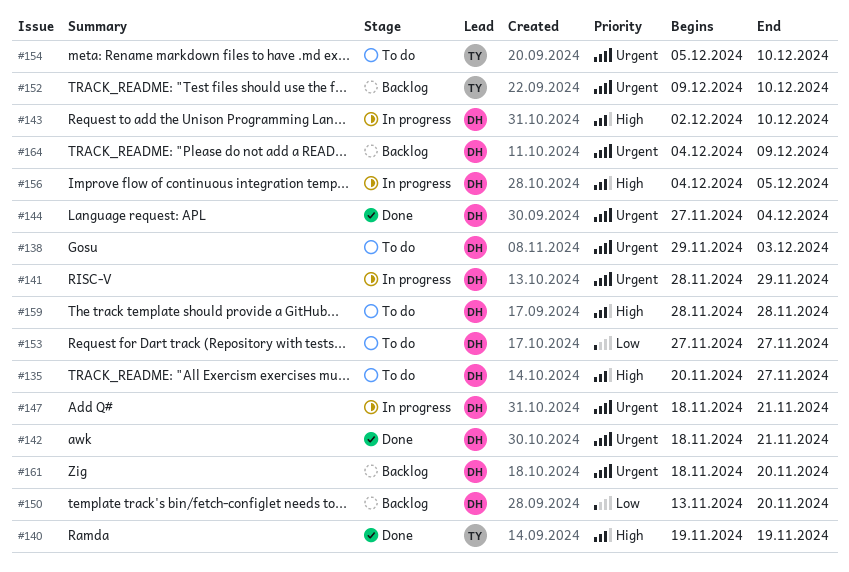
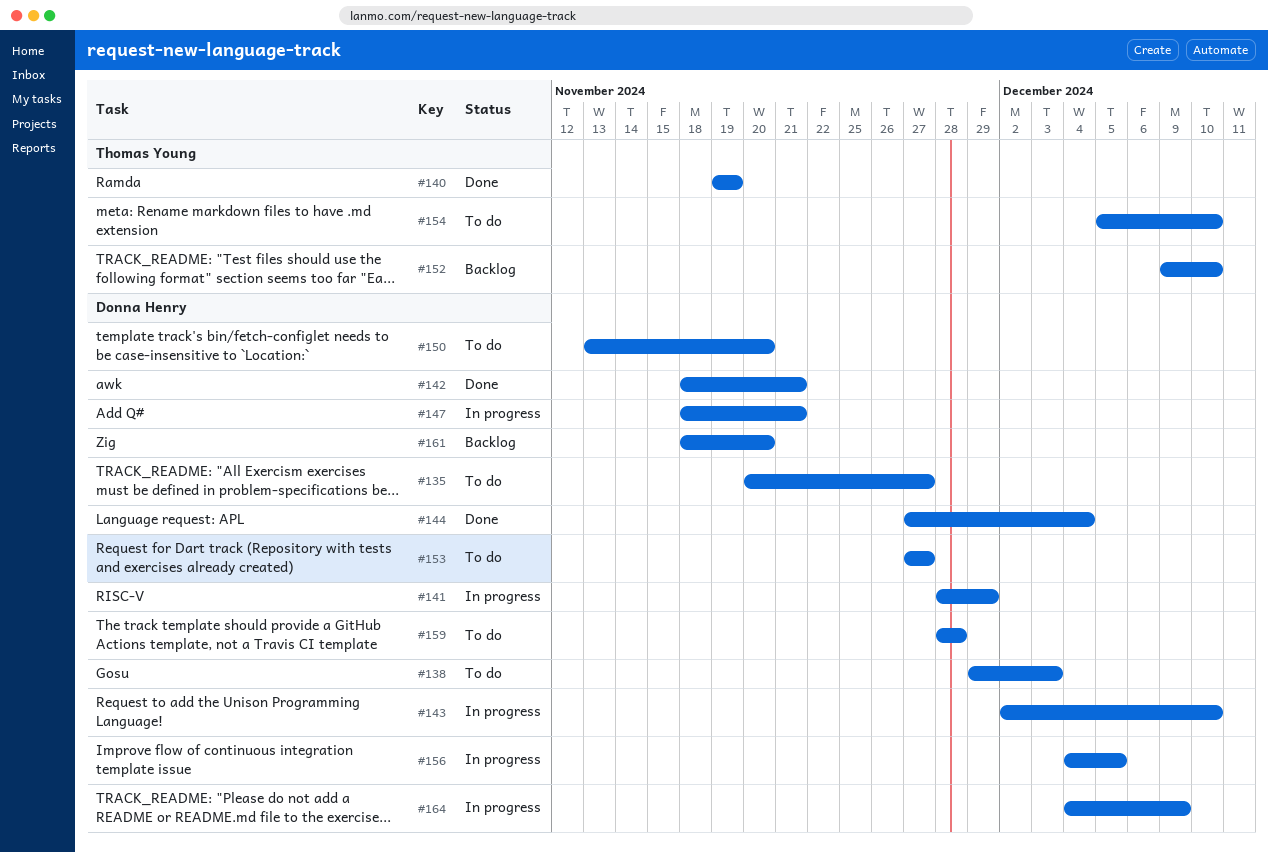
#150, status: Backlog -> To do
#164, status: Backlog -> In progress

